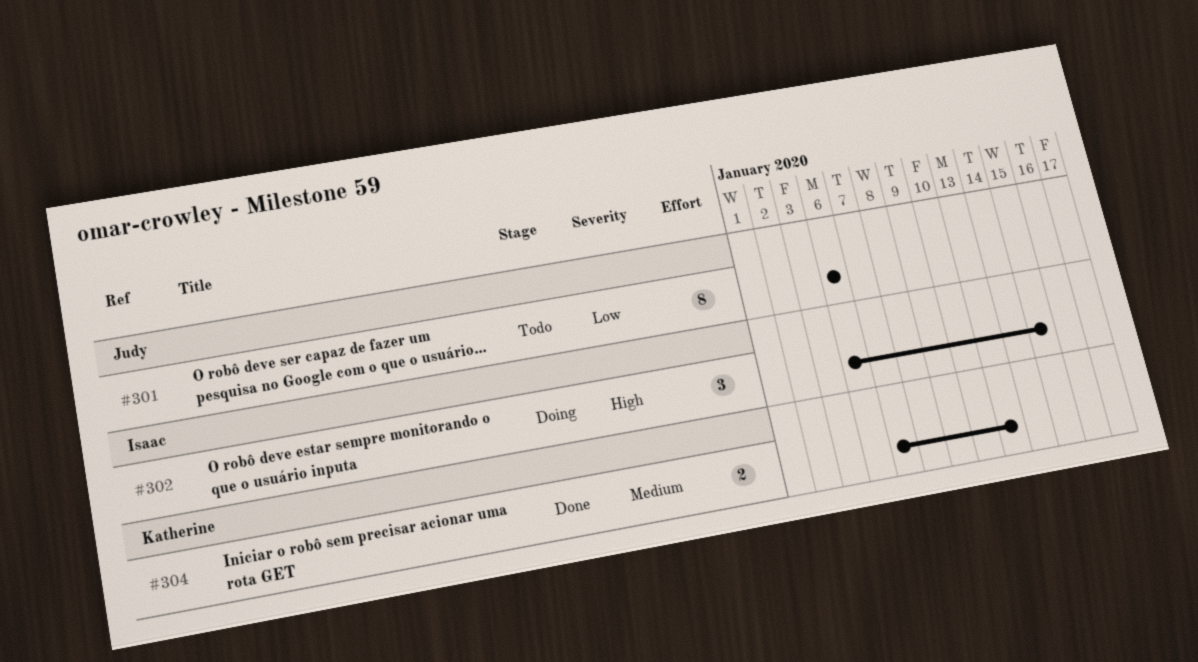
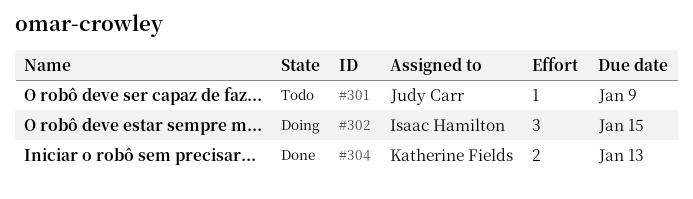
#301, estimate: 8 -> 1
#301, due: Jan 6 -> Jan 9

